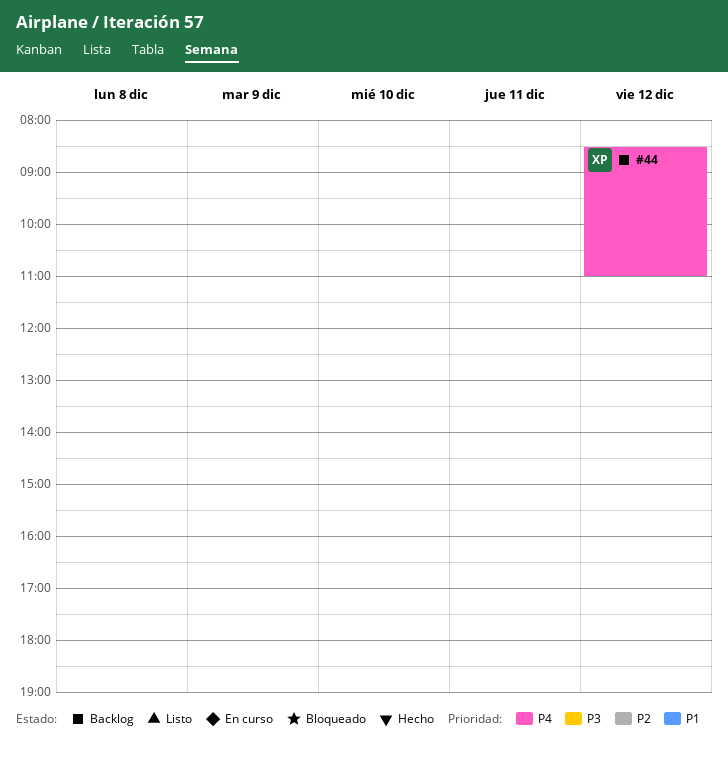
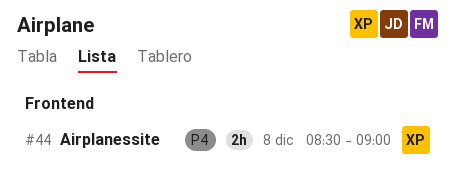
#44, day: Dec 12 -> Dec 8
#44, ends: 11:00 -> 09:00

